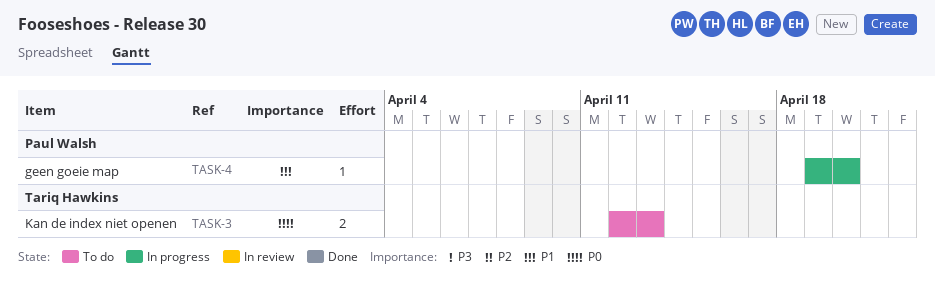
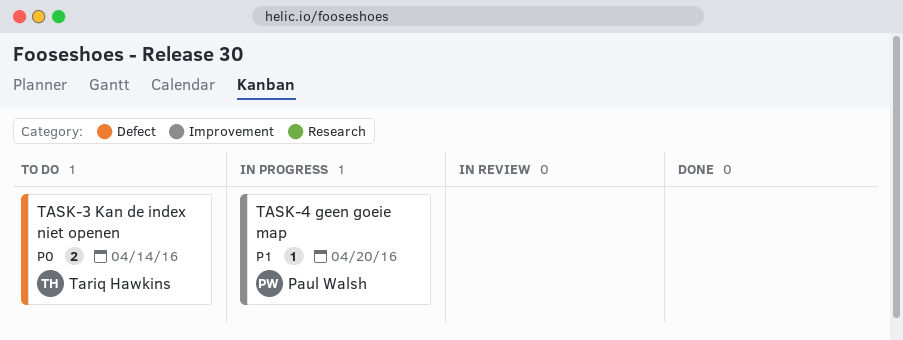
TASK-3, due: Apr 13 -> Apr 14

